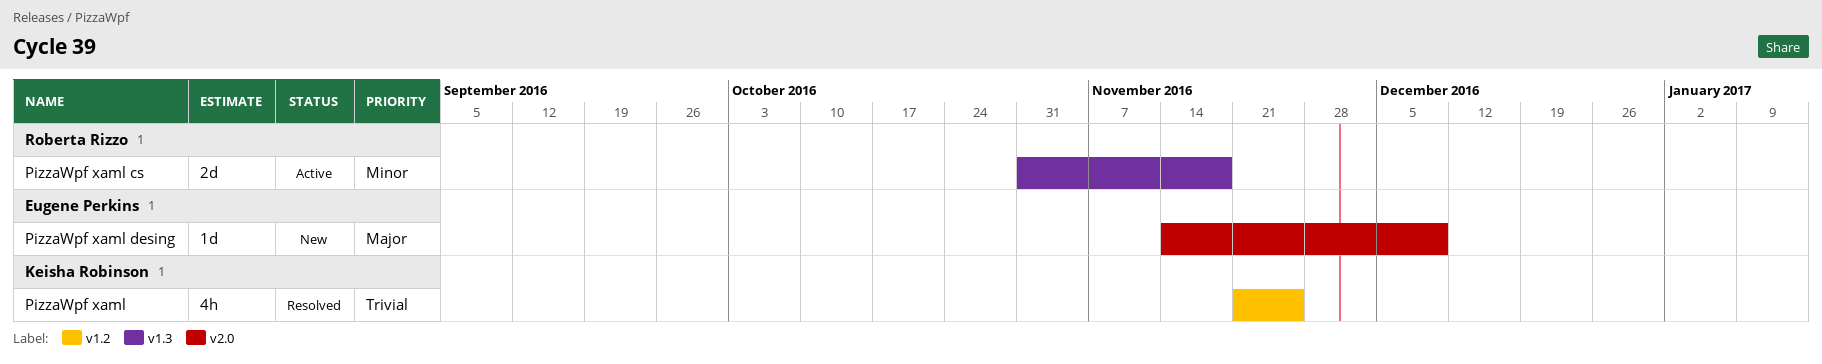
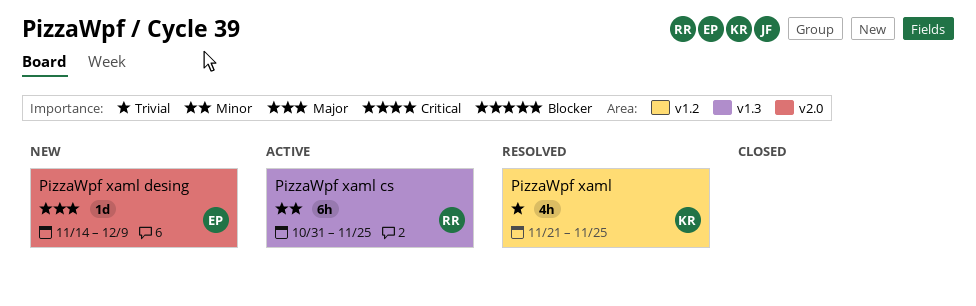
PizzaWpf xaml cs, estimate: 2d -> 6h
PizzaWpf xaml cs, due: Nov 18 -> Nov 25

